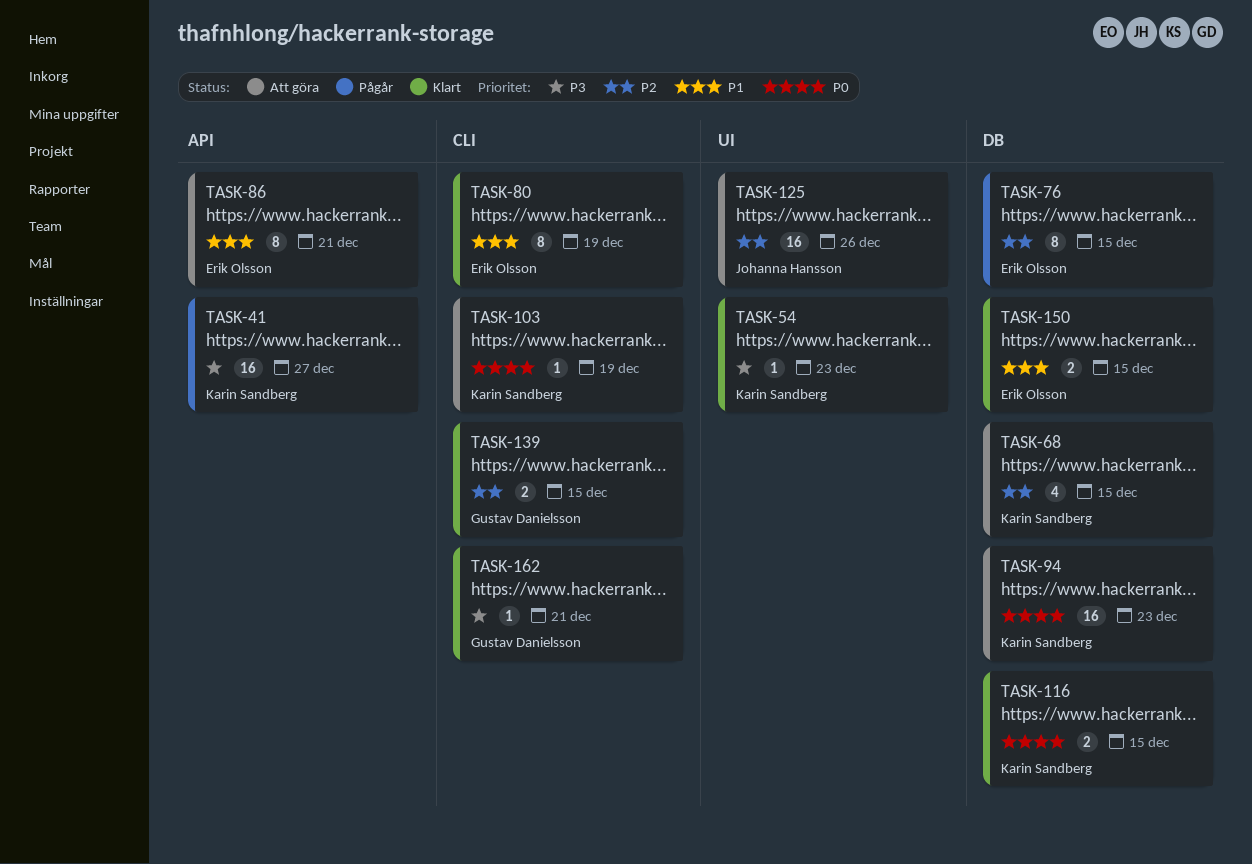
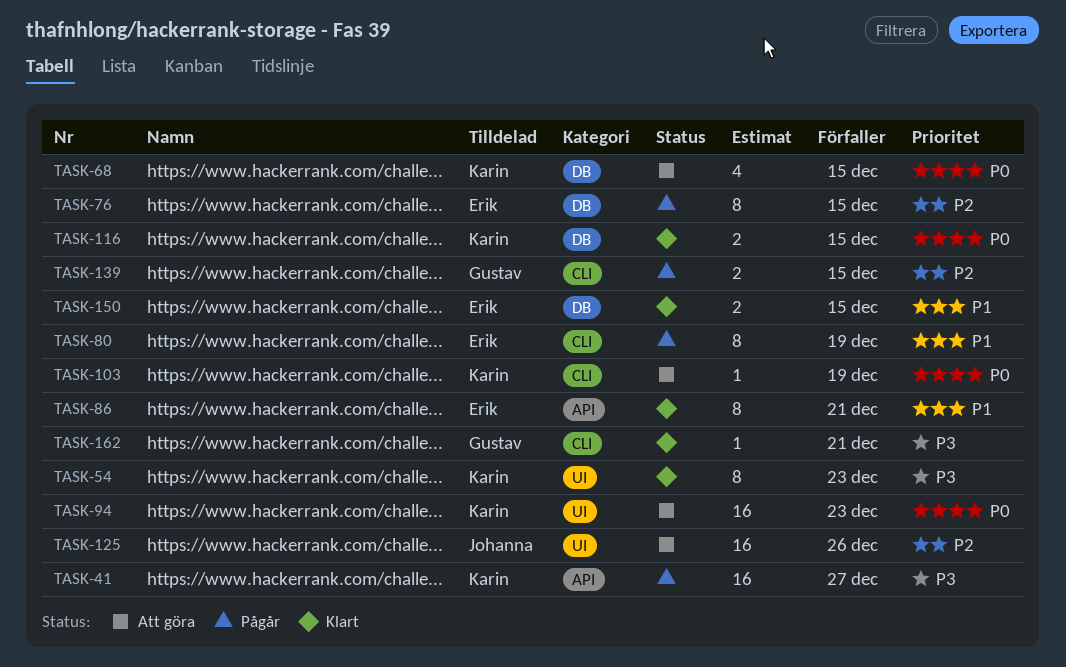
TASK-54, estimate: 1 -> 8
TASK-68, priority: P2 -> P0
TASK-80, status: Klart -> Pågår
TASK-86, status: Att göra -> Klart
TASK-94, label: DB -> UI
TASK-139, status: Klart -> Pågår

